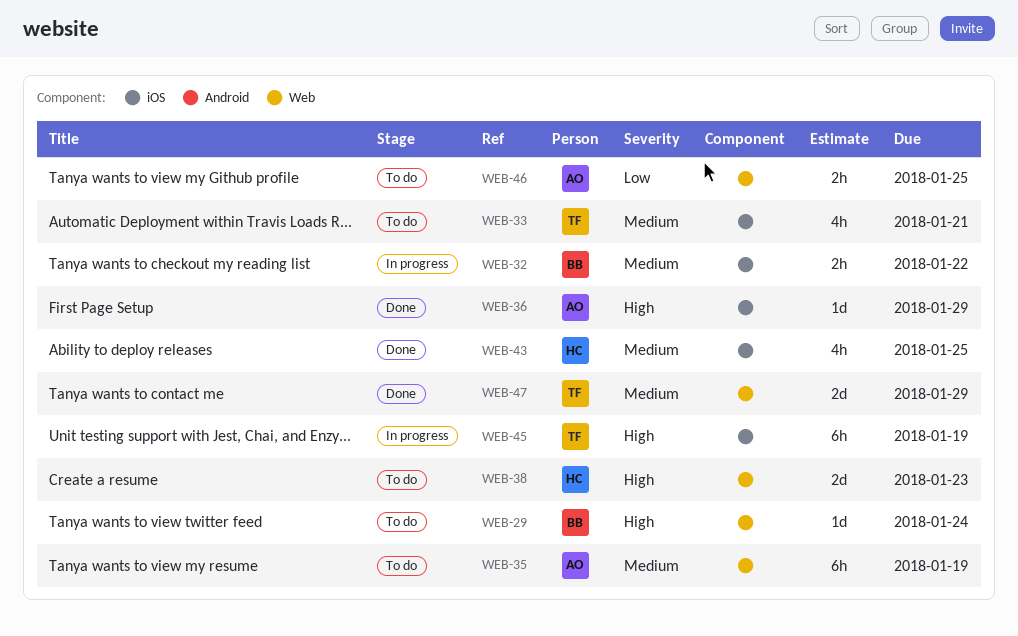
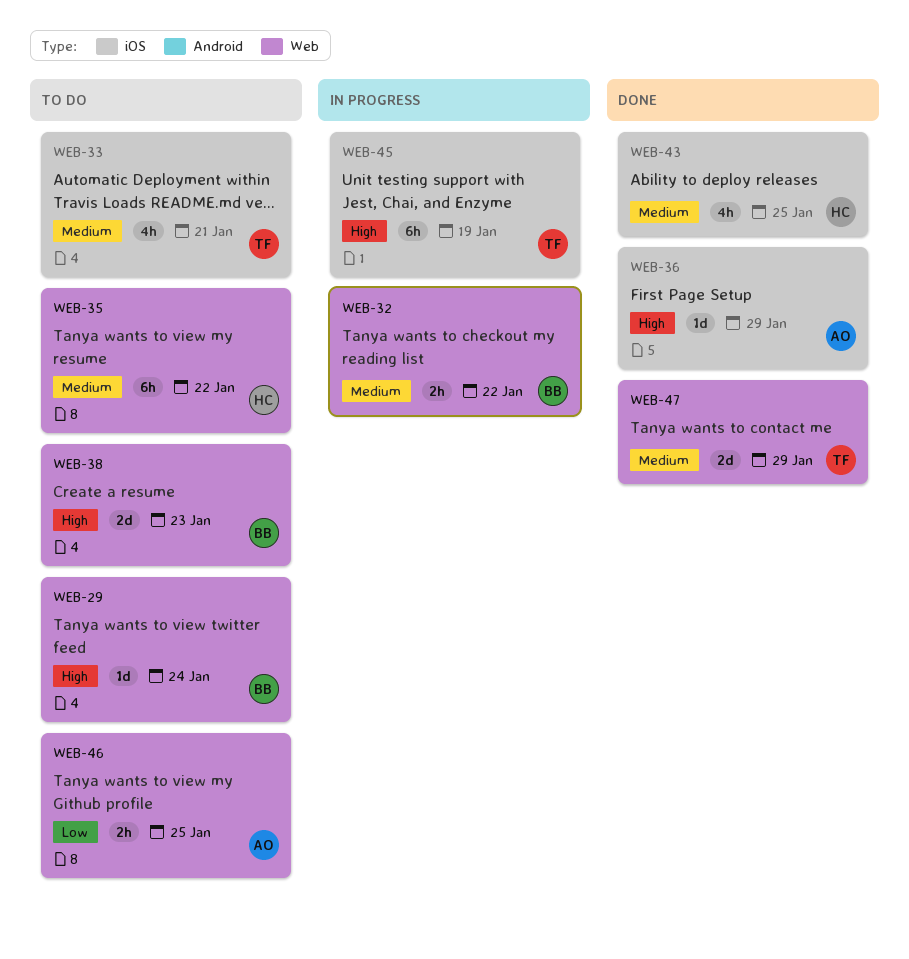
WEB-32, label: iOS -> Web
WEB-35, owner: AO -> HC
WEB-35, due: Jan 19 -> Jan 22
WEB-38, owner: HC -> BB

